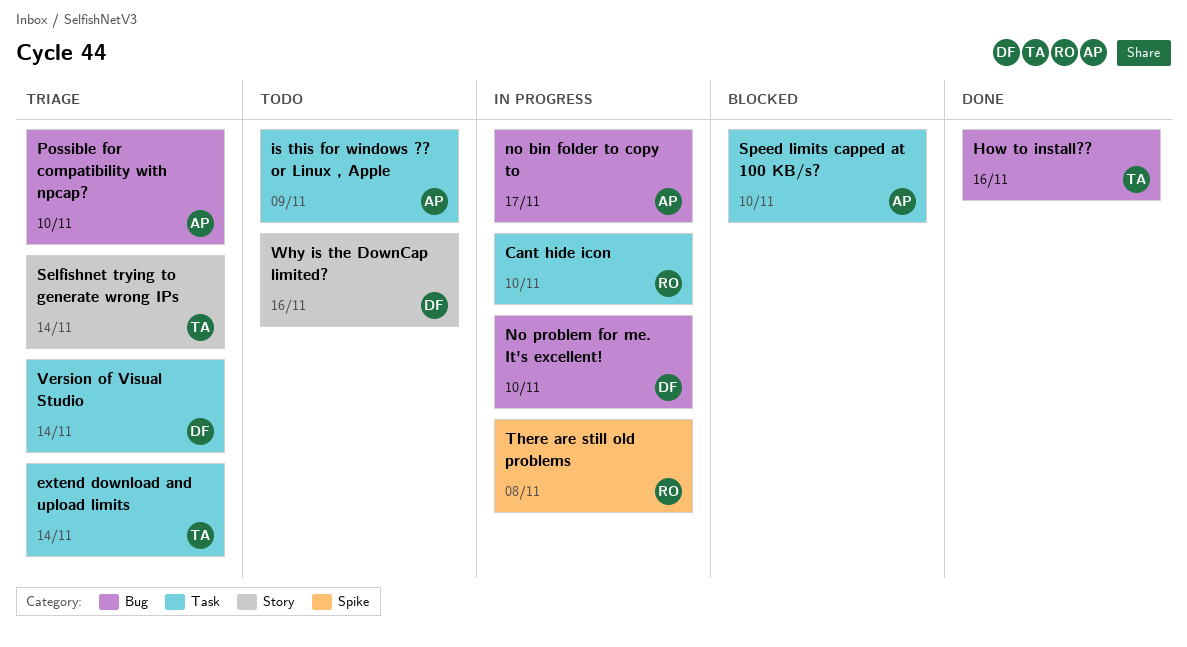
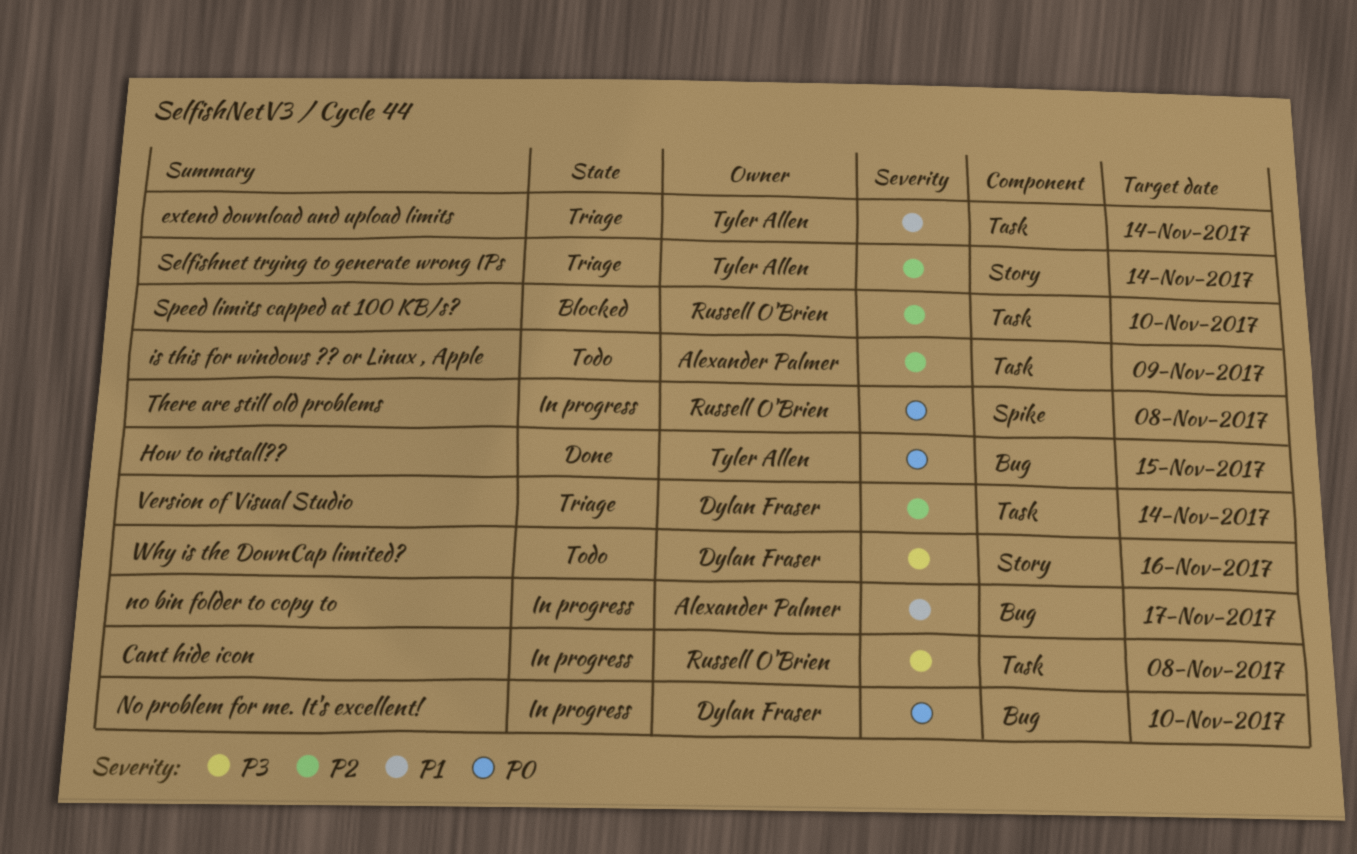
Cant hide icon, due: Nov 10 -> Nov 8
How to install??, due: Nov 16 -> Nov 15
Possible for compatibility with npcap?: present -> none
Speed limits capped at 100 KB/s?, owner: Alexander Palmer -> Russell O'Brien

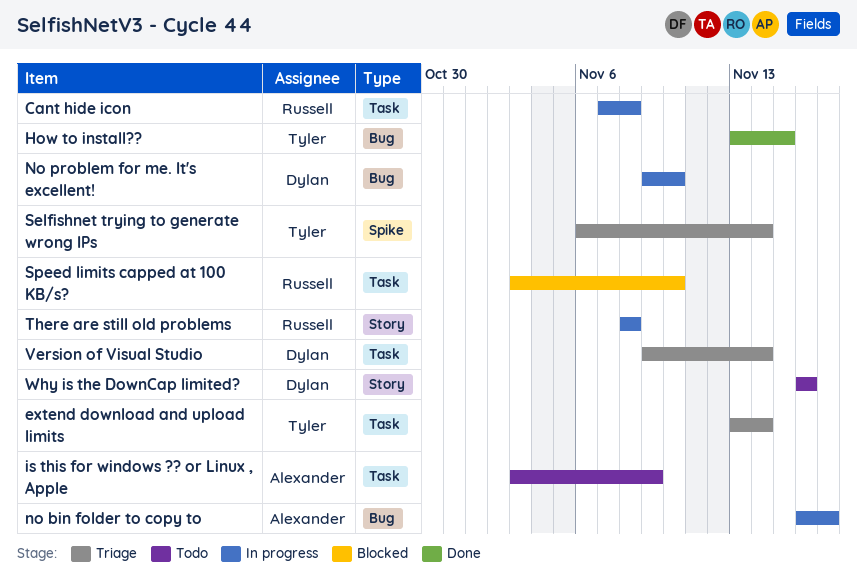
Selfishnet trying to generate wrong IPs, label: Story -> Spike
There are still old problems, label: Spike -> Story

